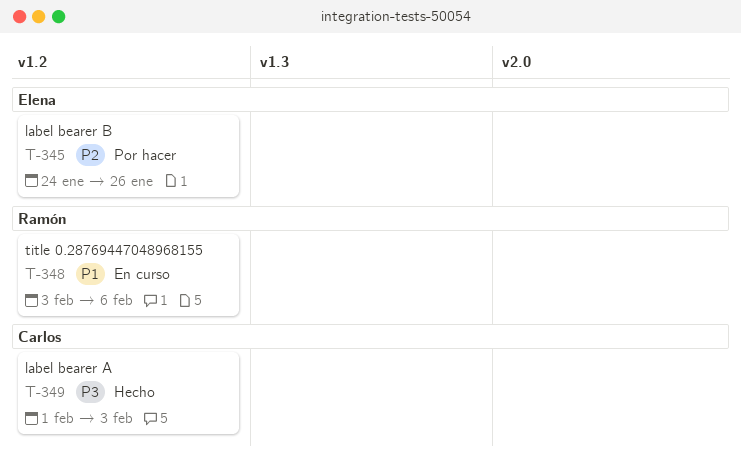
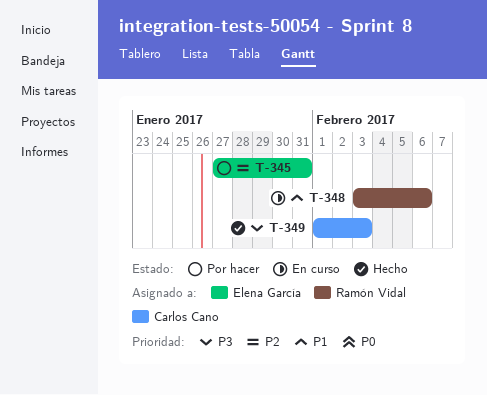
T-345, start: Jan 24 -> Jan 27
T-345, due: Jan 26 -> Jan 31

